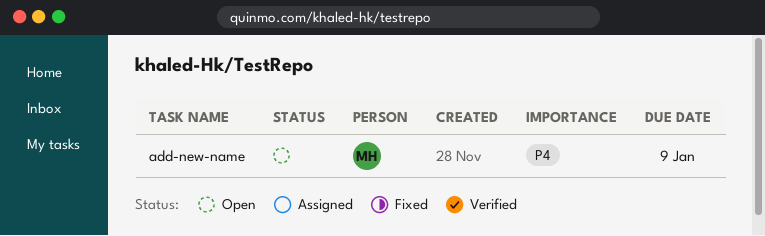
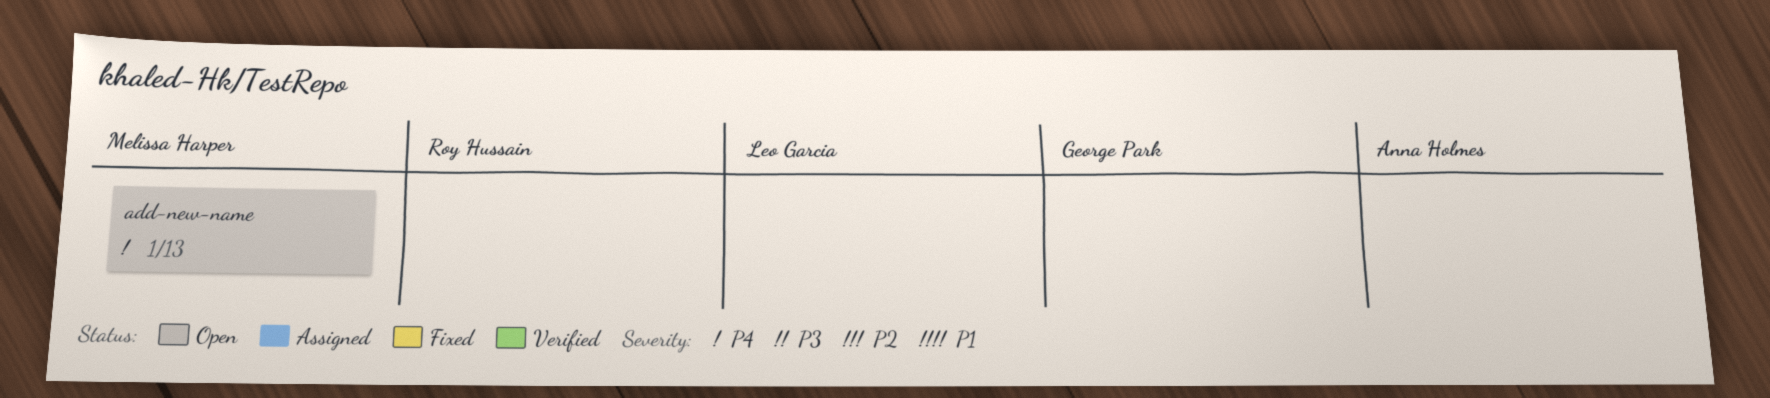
add-new-name, due: Jan 9 -> Jan 13

